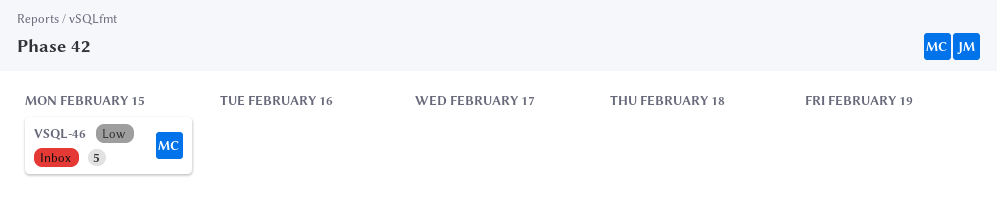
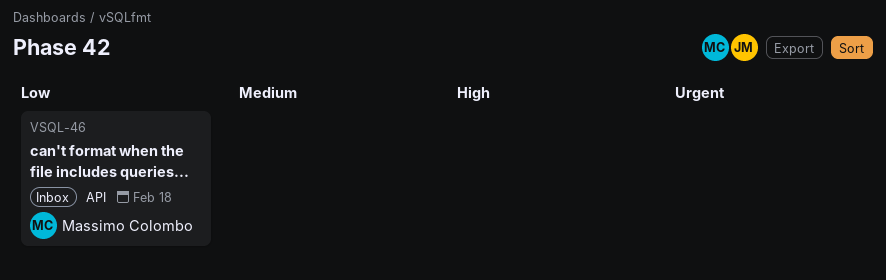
VSQL-46, due: Feb 15 -> Feb 18

